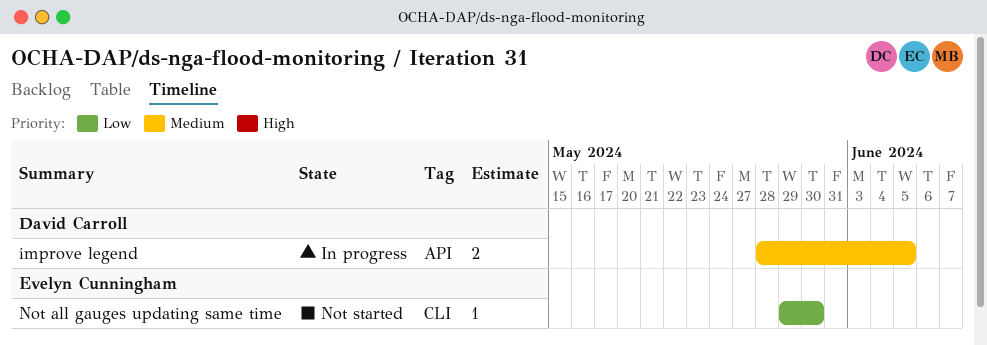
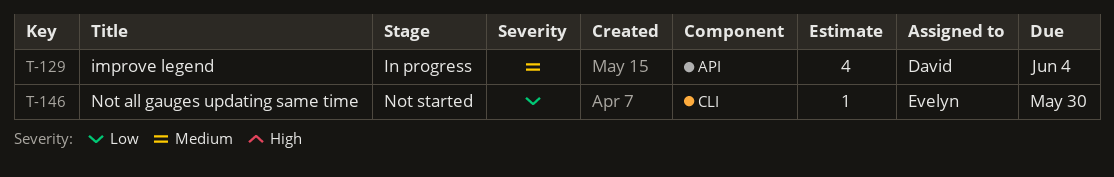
improve legend, estimate: 2 -> 4
improve legend, due: Jun 5 -> Jun 4

